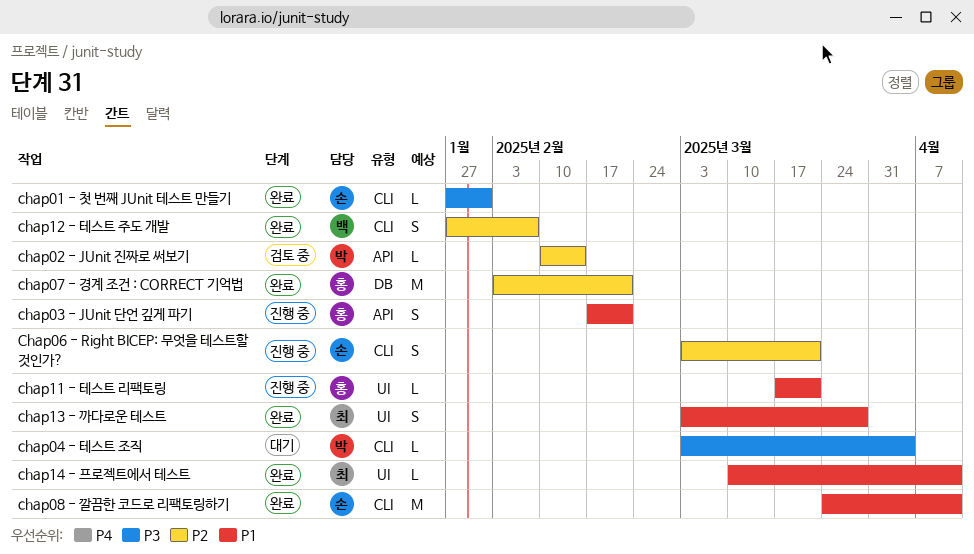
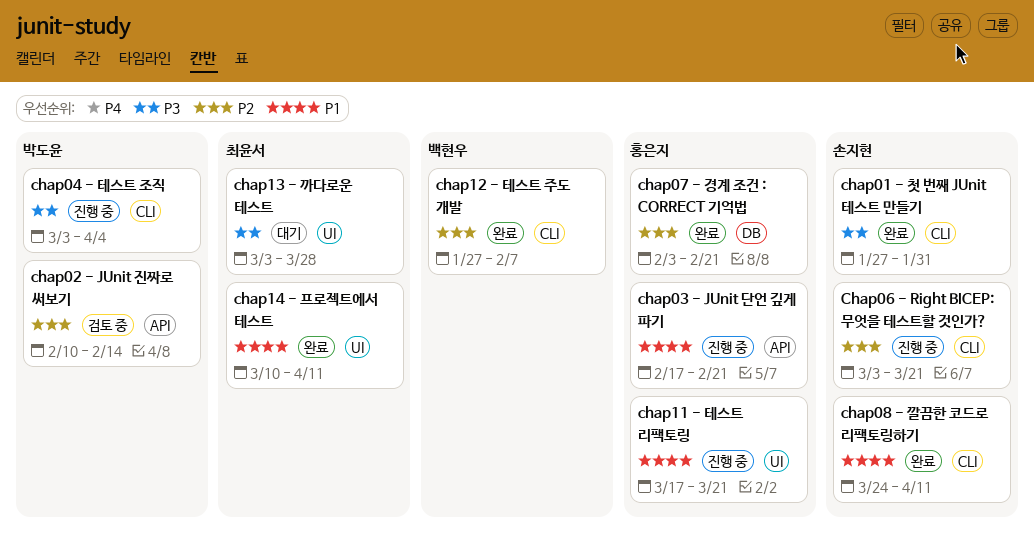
chap04 - 테스트 조직, status: 대기 -> 진행 중
chap13 - 까다로운 테스트, status: 완료 -> 대기
chap13 - 까다로운 테스트, priority: P1 -> P3

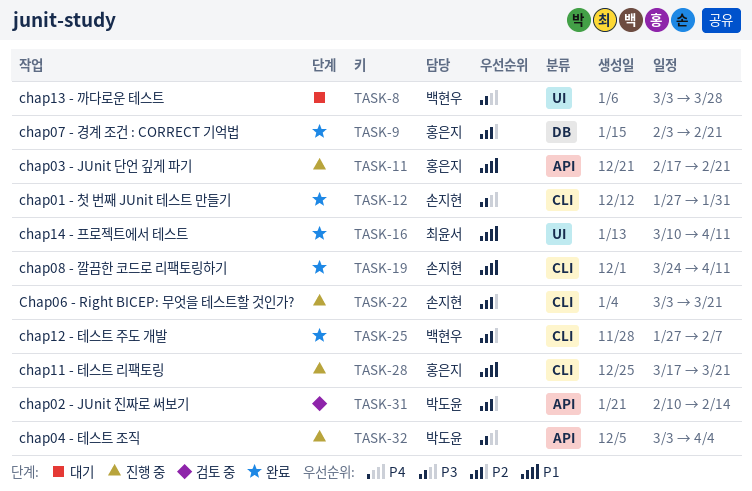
chap04 - 테스트 조직, label: CLI -> API
chap11 - 테스트 리팩토링, label: UI -> CLI
chap13 - 까다로운 테스트, owner: 최윤서 -> 백현우

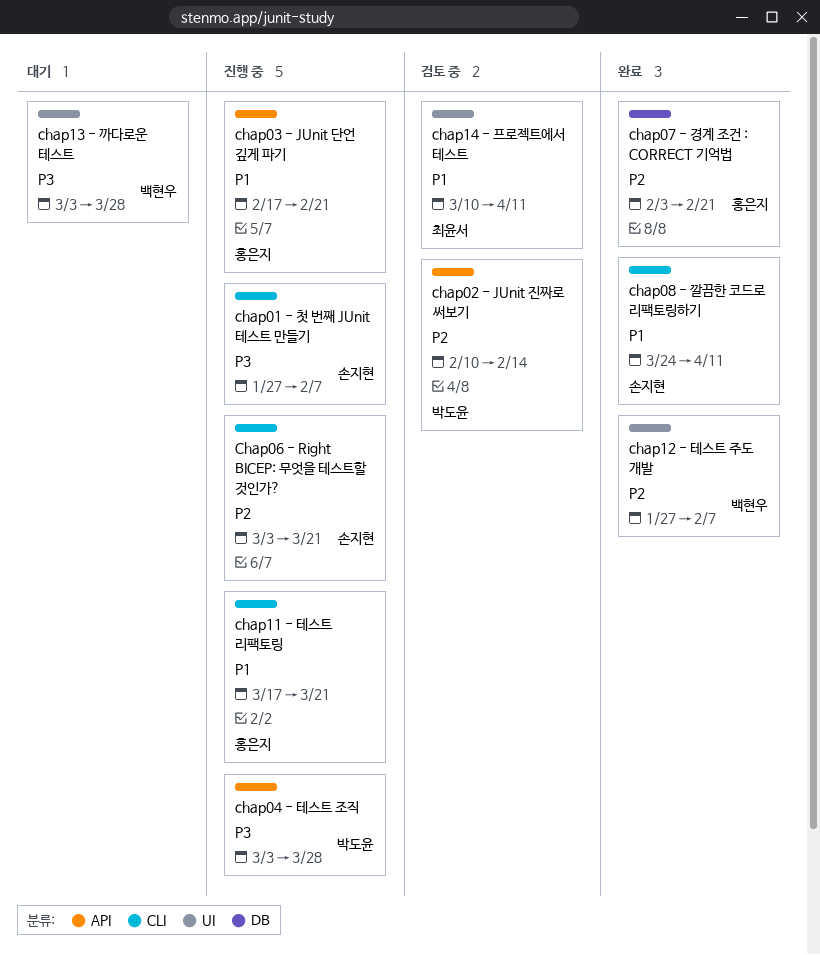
chap01 - 첫 번째 JUnit 테스트 만들기, status: 완료 -> 진행 중
chap01 - 첫 번째 JUnit 테스트 만들기, due: Jan 31 -> Feb 7
chap04 - 테스트 조직, due: Apr 4 -> Mar 28
chap12 - 테스트 주도 개발, label: CLI -> UI
chap14 - 프로젝트에서 테스트, status: 완료 -> 검토 중

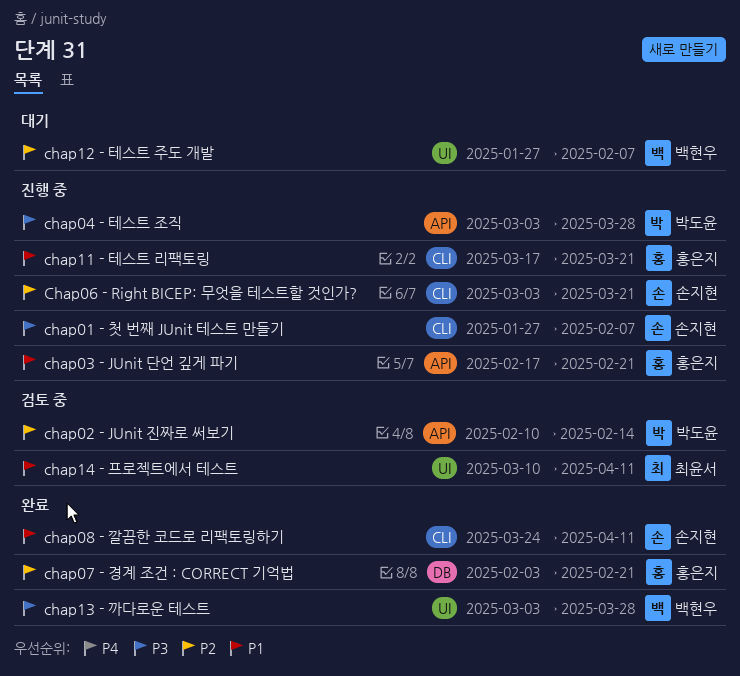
chap12 - 테스트 주도 개발, status: 완료 -> 대기
chap13 - 까다로운 테스트, status: 대기 -> 완료

